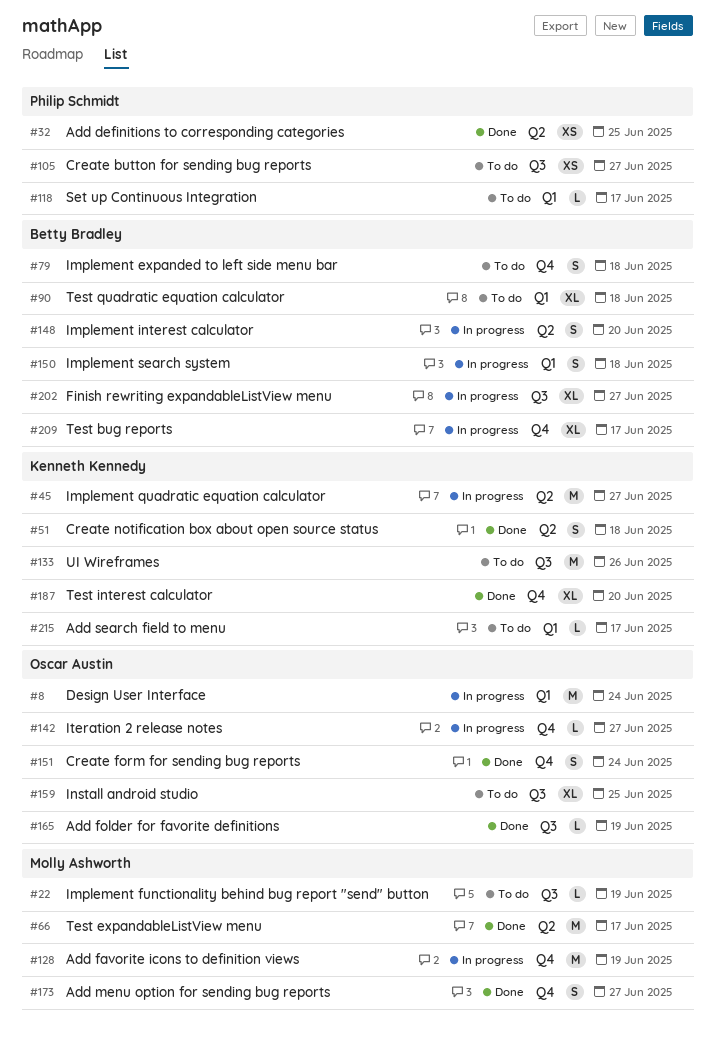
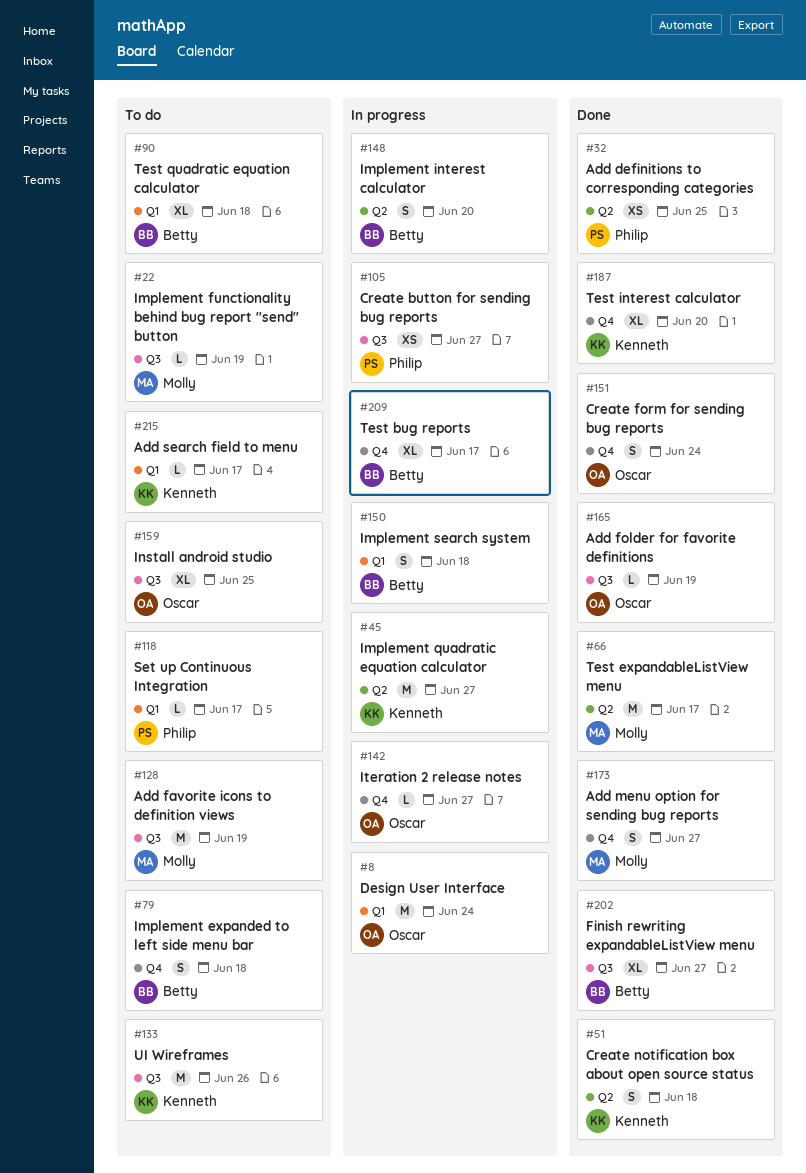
#105, status: To do -> In progress
#128, status: In progress -> To do
#128, label: Q4 -> Q3
#202, status: In progress -> Done

